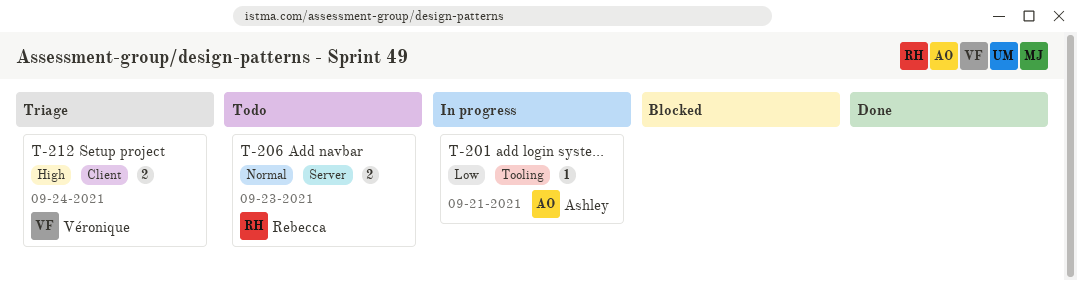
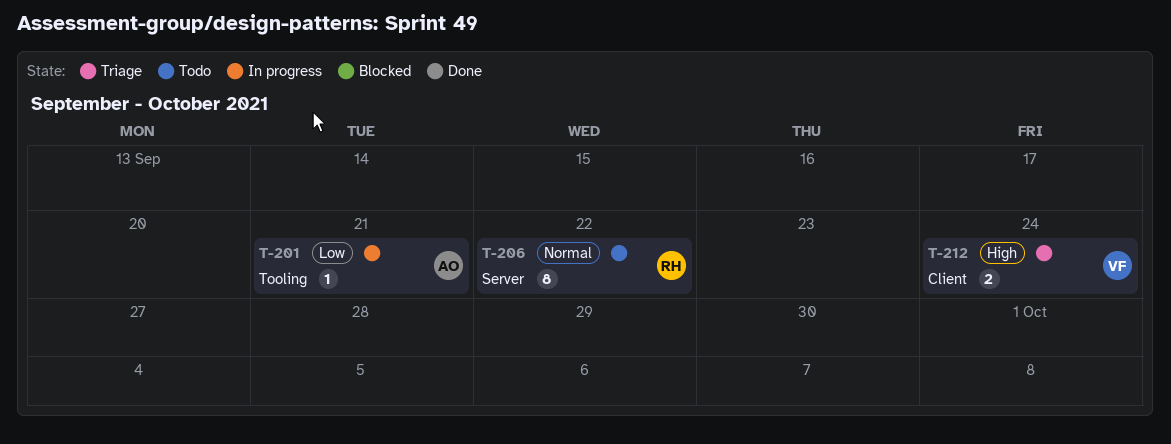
T-206, estimate: 2 -> 8
T-206, due: Sep 23 -> Sep 22

